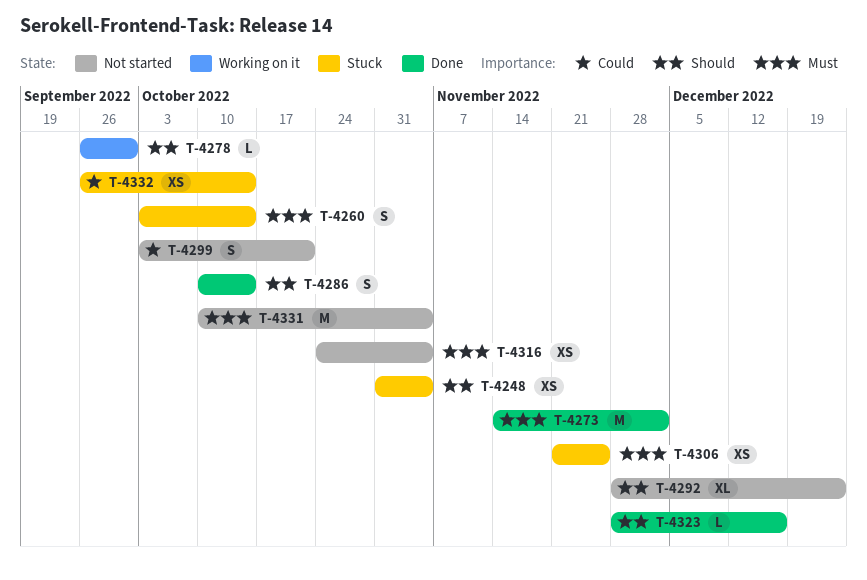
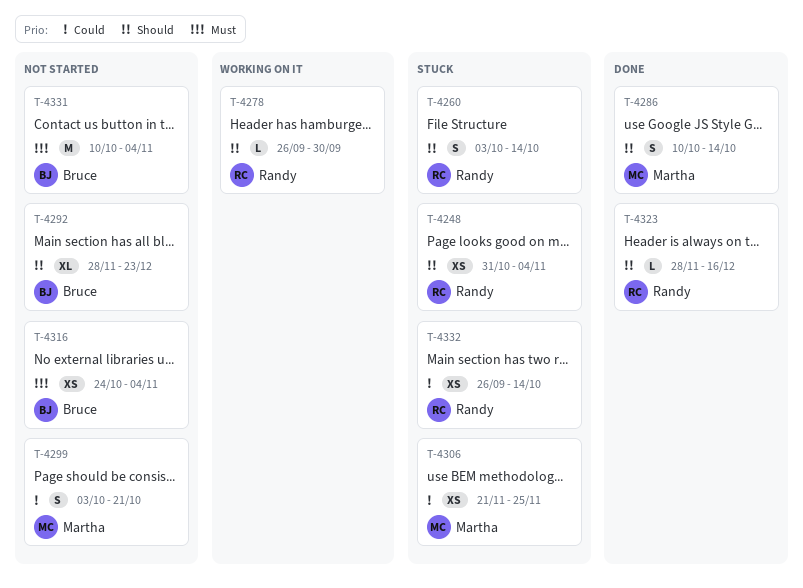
T-4260, priority: Must -> Should
T-4273: present -> none
T-4306, priority: Must -> Could

